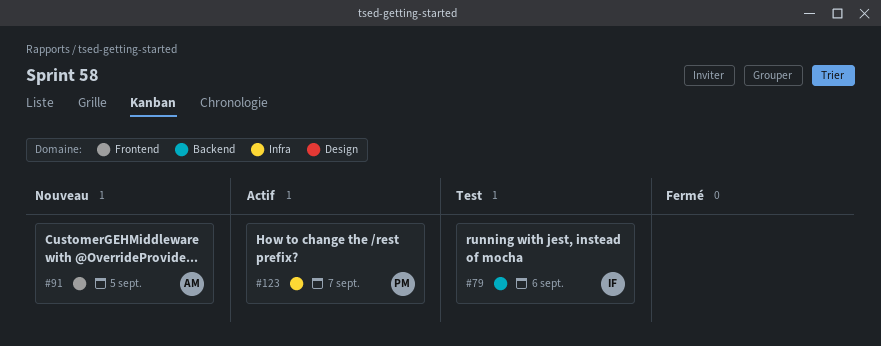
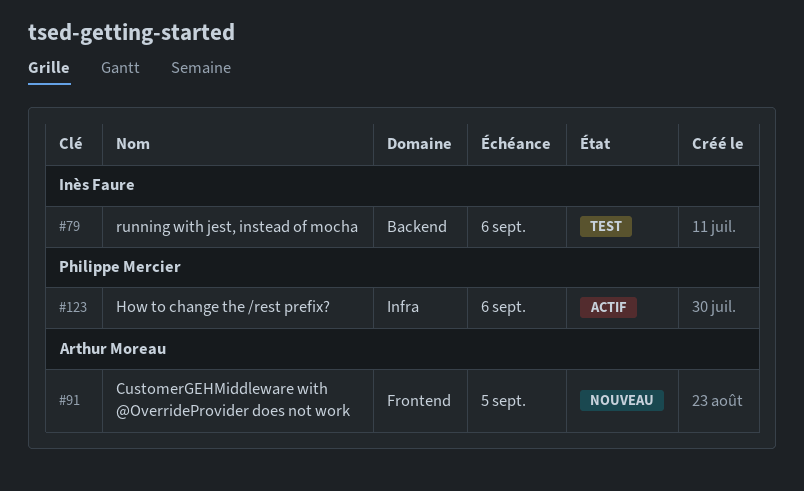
#123, due: Sep 7 -> Sep 6

